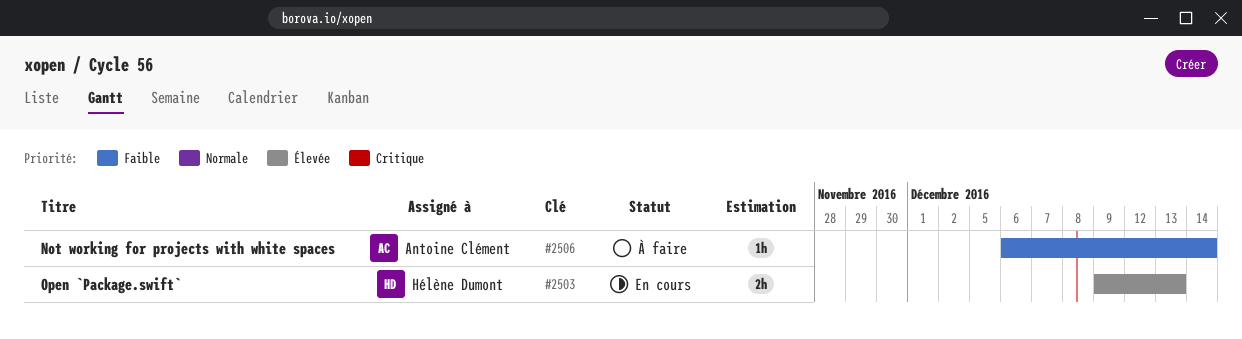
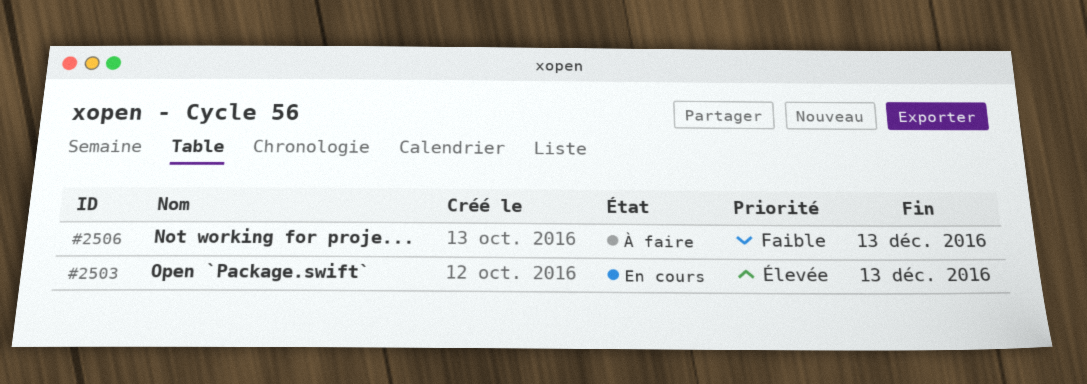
#2506, due: Dec 14 -> Dec 13

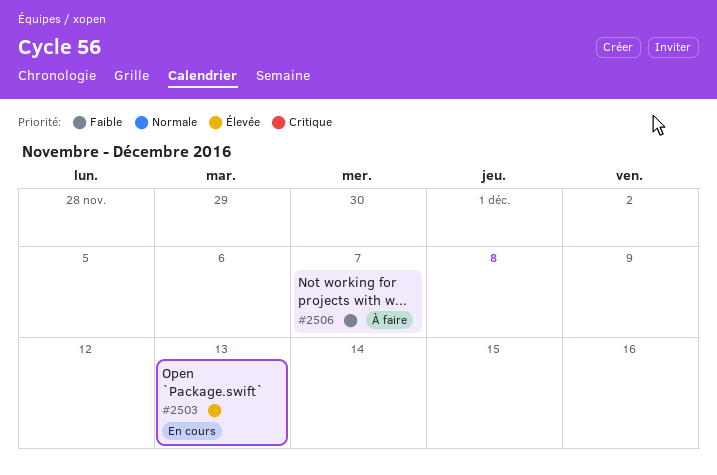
#2506, due: Dec 13 -> Dec 7

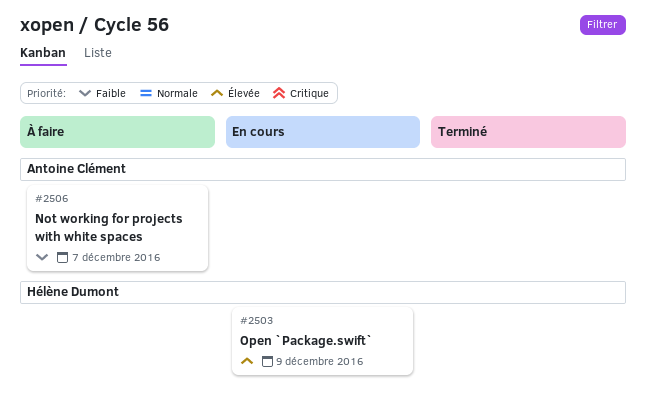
#2503, due: Dec 13 -> Dec 9

